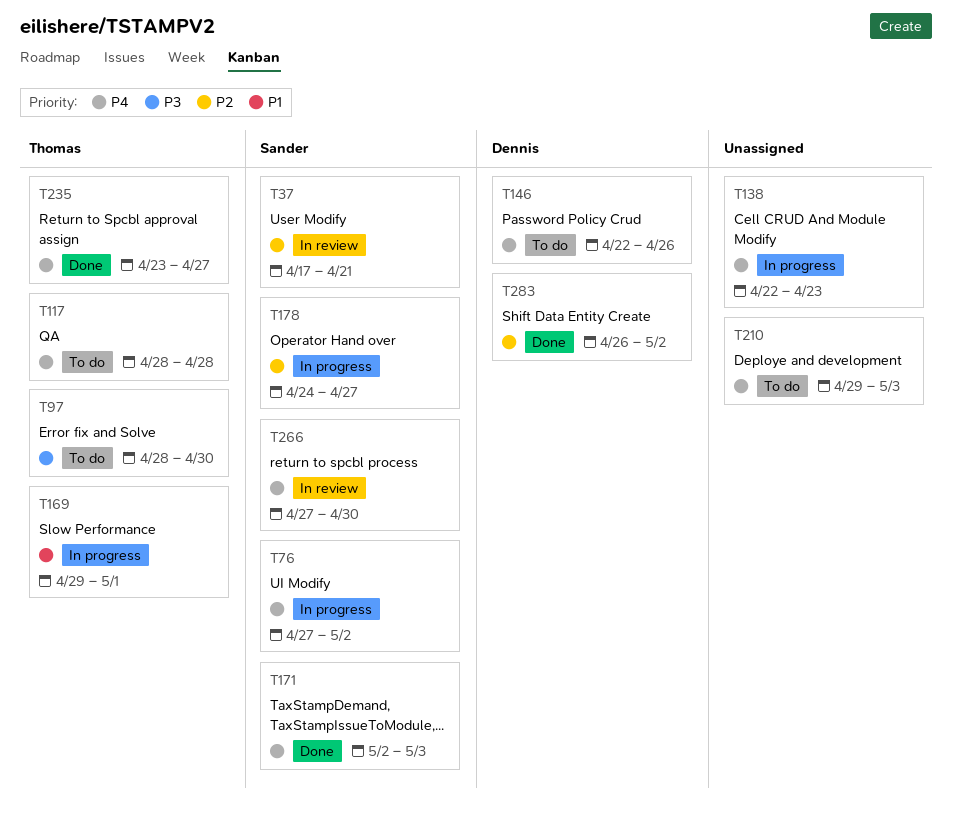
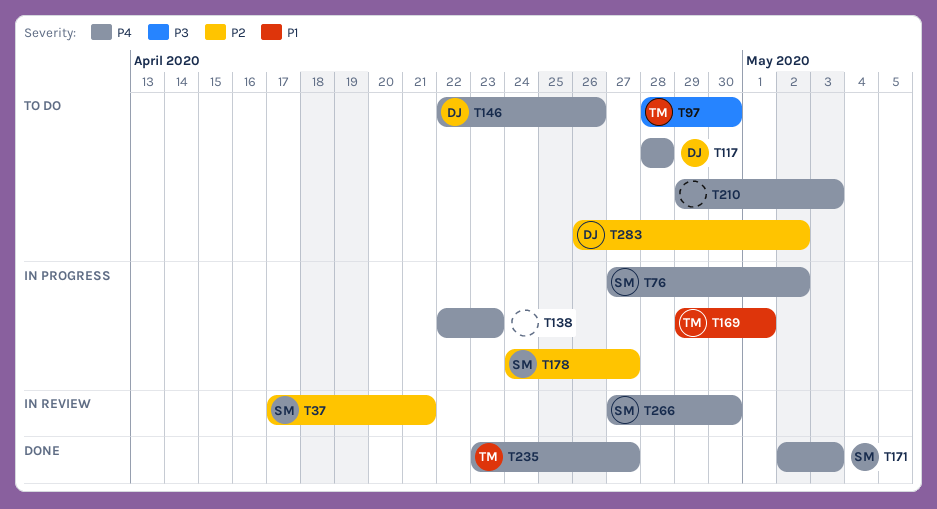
T117, owner: Thomas -> Dennis
T283, status: Done -> To do

